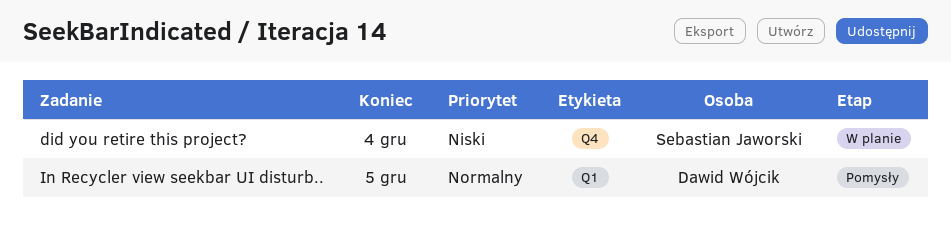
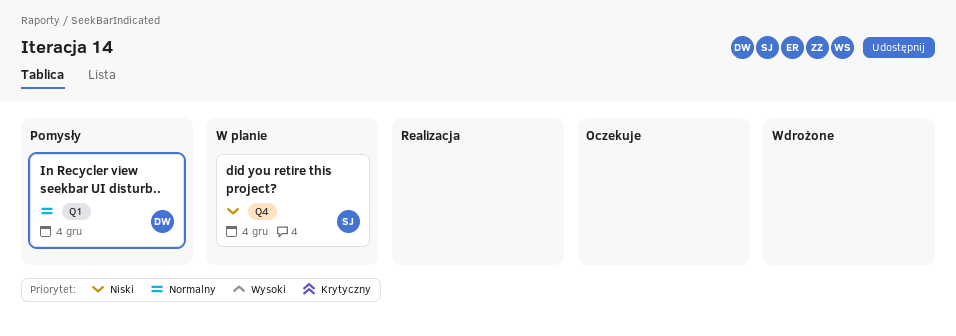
In Recycler view seekbar UI disturb.., due: Dec 5 -> Dec 4

